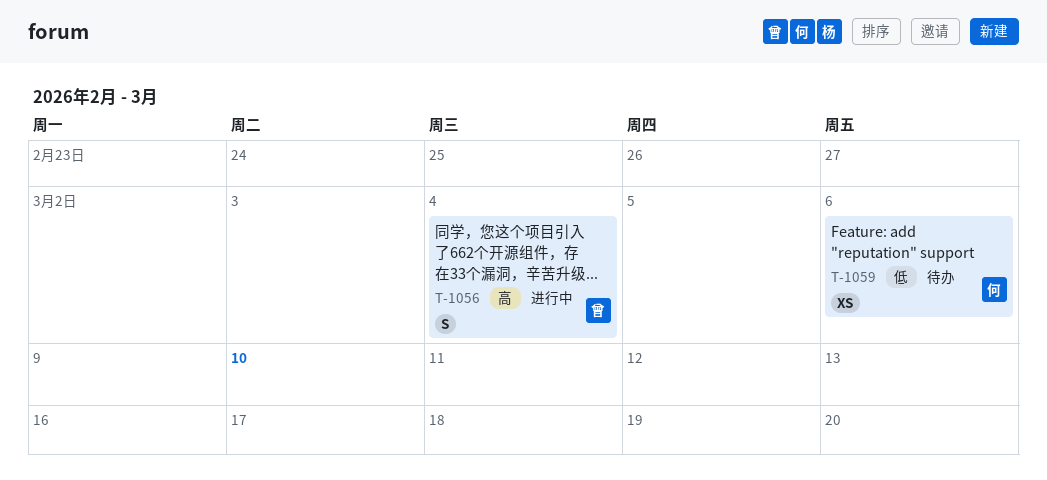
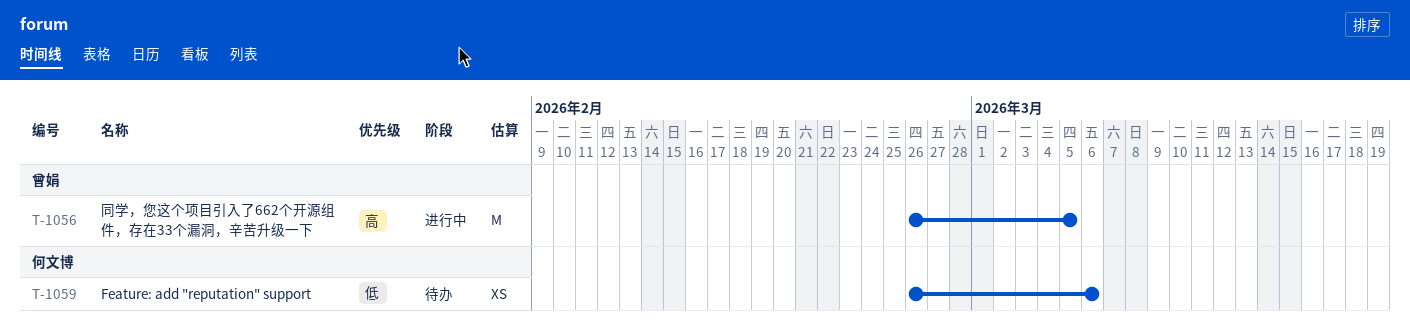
T-1056, estimate: S -> M
T-1056, due: Mar 4 -> Mar 5

